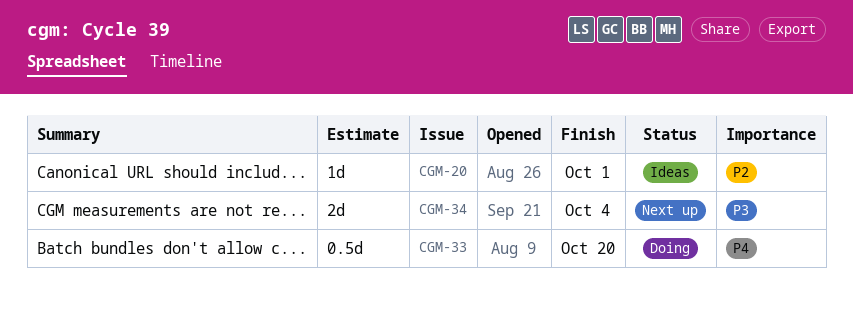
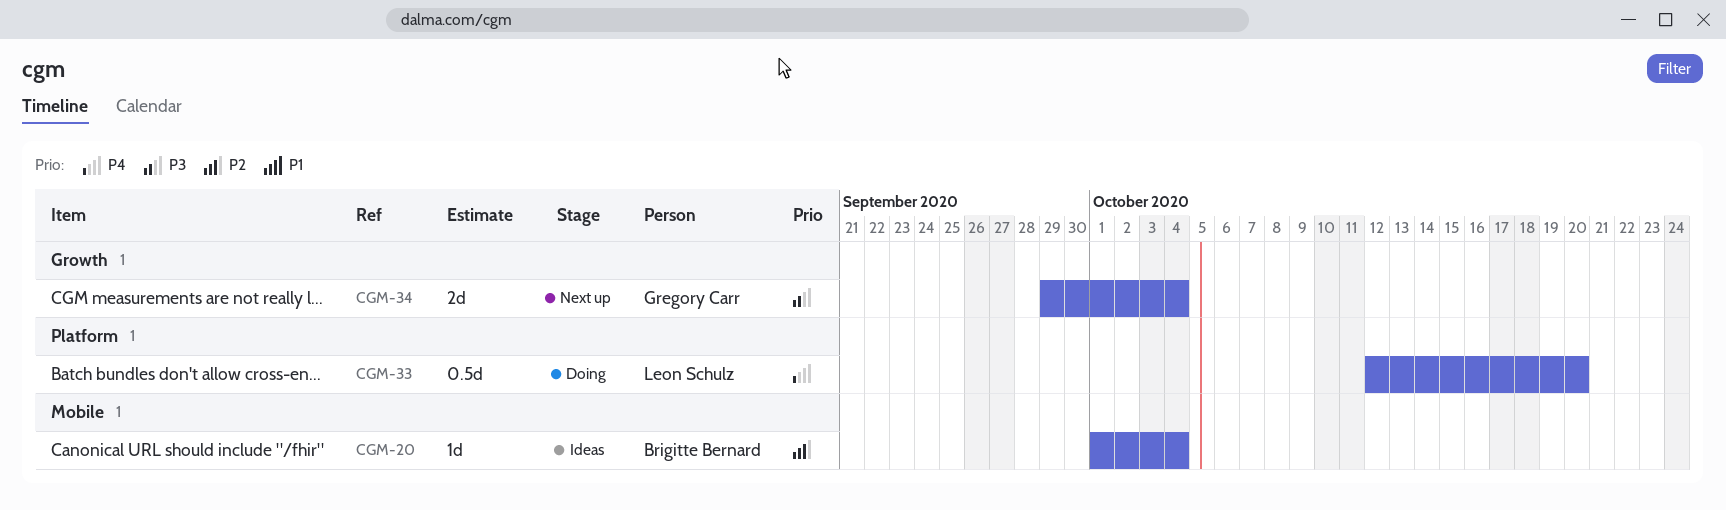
CGM-20, due: Oct 1 -> Oct 4

